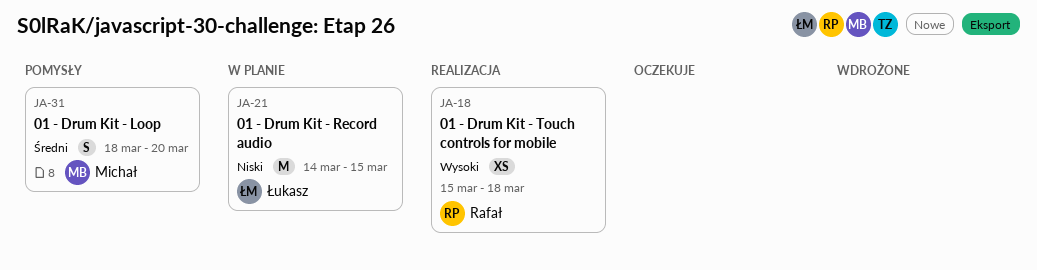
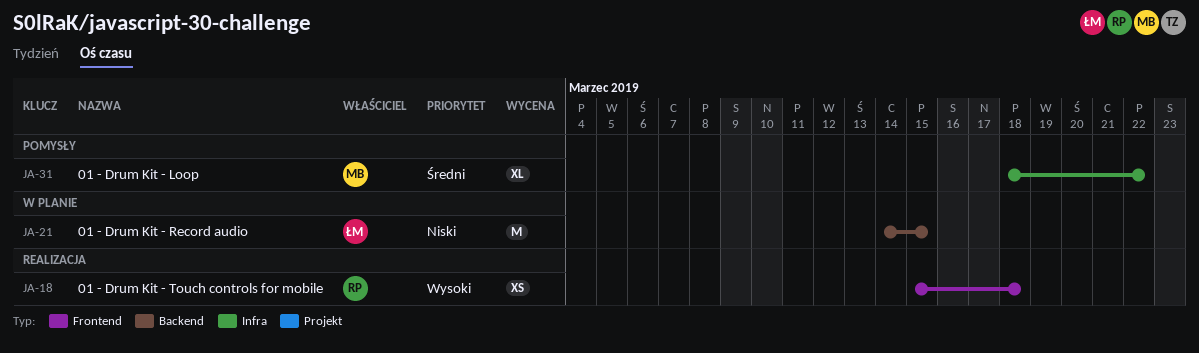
JA-31, estimate: S -> XL
JA-31, due: Mar 20 -> Mar 22

